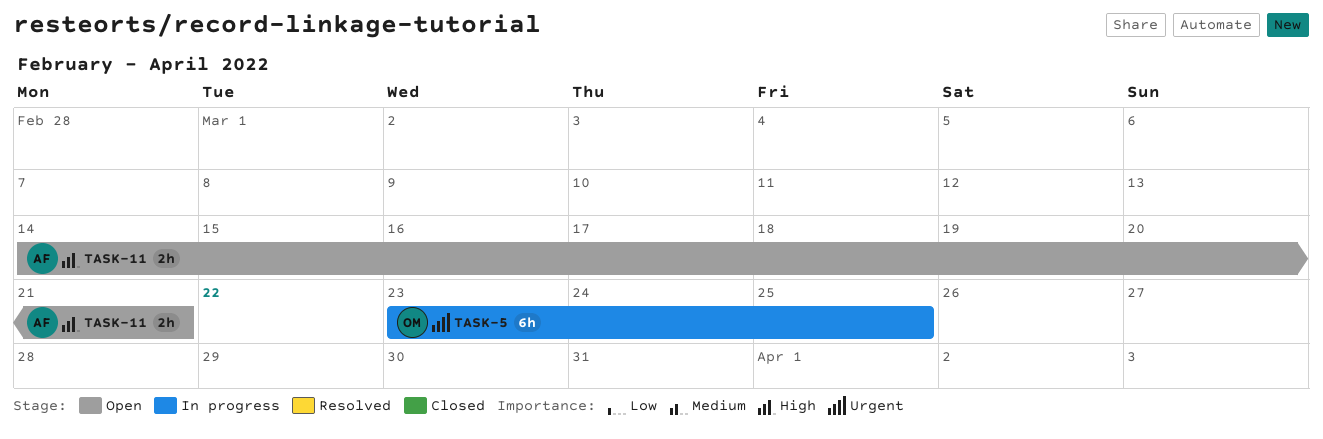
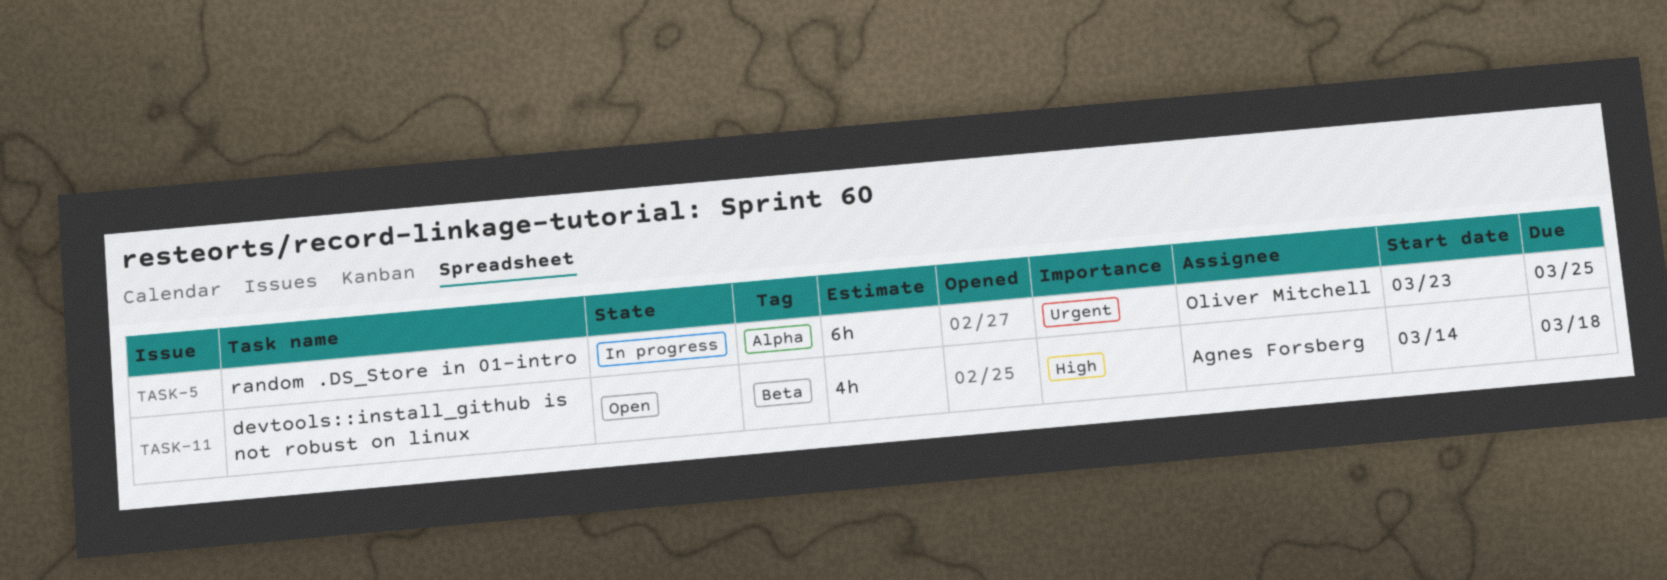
TASK-11, estimate: 2h -> 4h
TASK-11, due: Mar 21 -> Mar 18

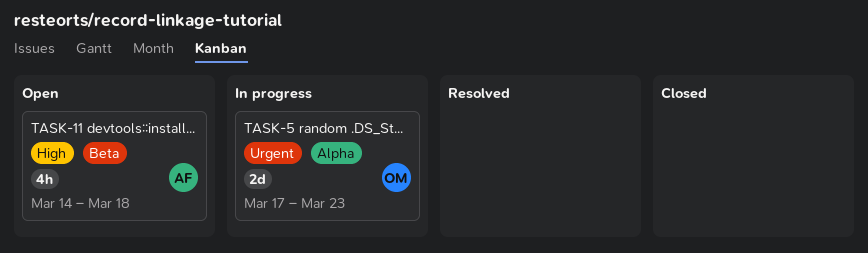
TASK-5, estimate: 6h -> 2d
TASK-5, start: Mar 23 -> Mar 17
TASK-5, due: Mar 25 -> Mar 23

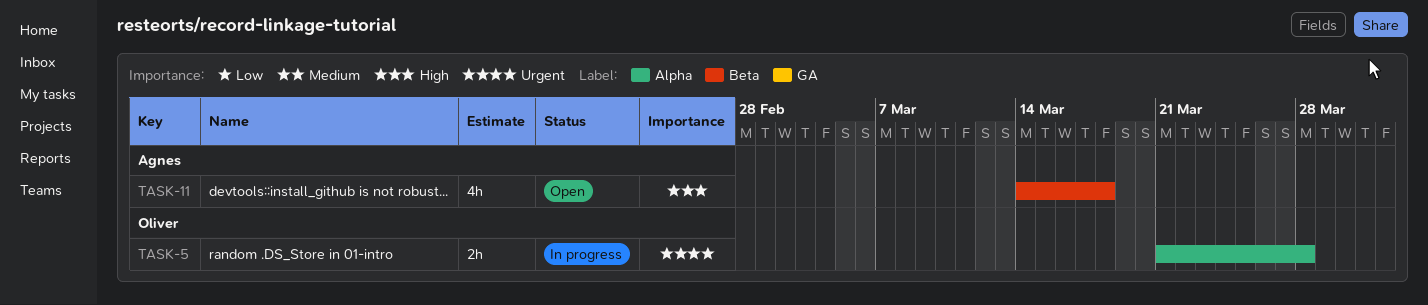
TASK-5, estimate: 2d -> 2h
TASK-5, start: Mar 17 -> Mar 21
TASK-5, due: Mar 23 -> Mar 28

